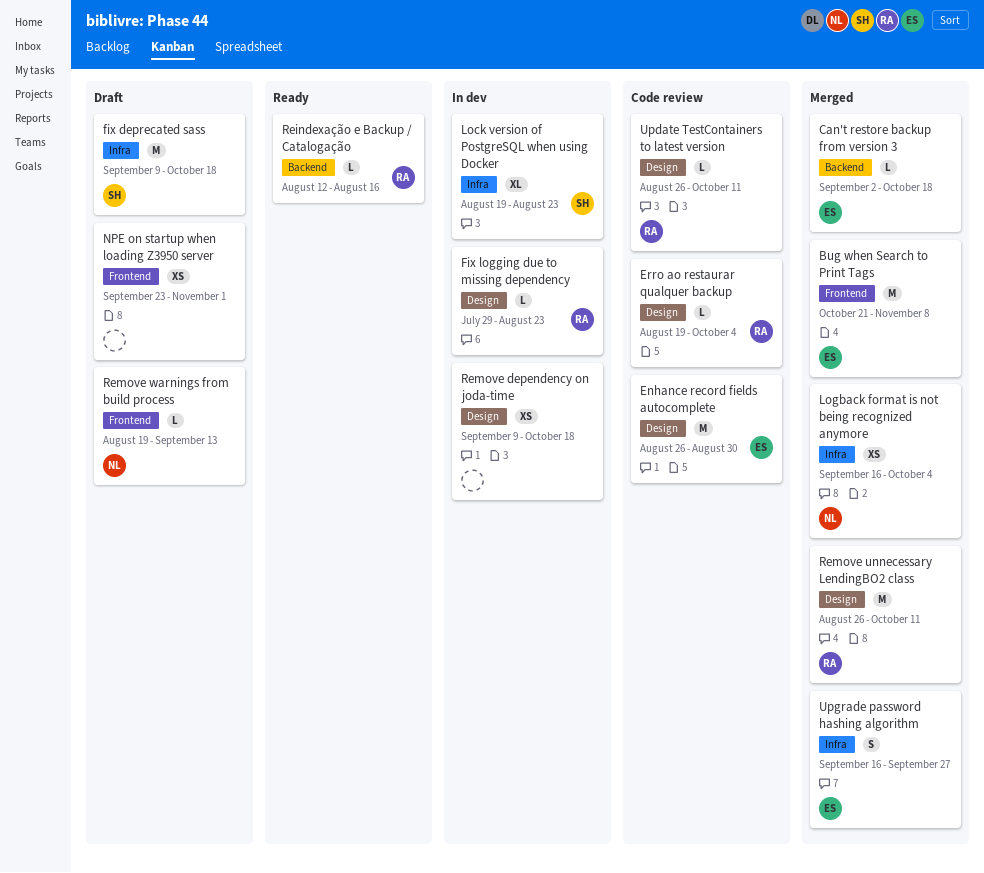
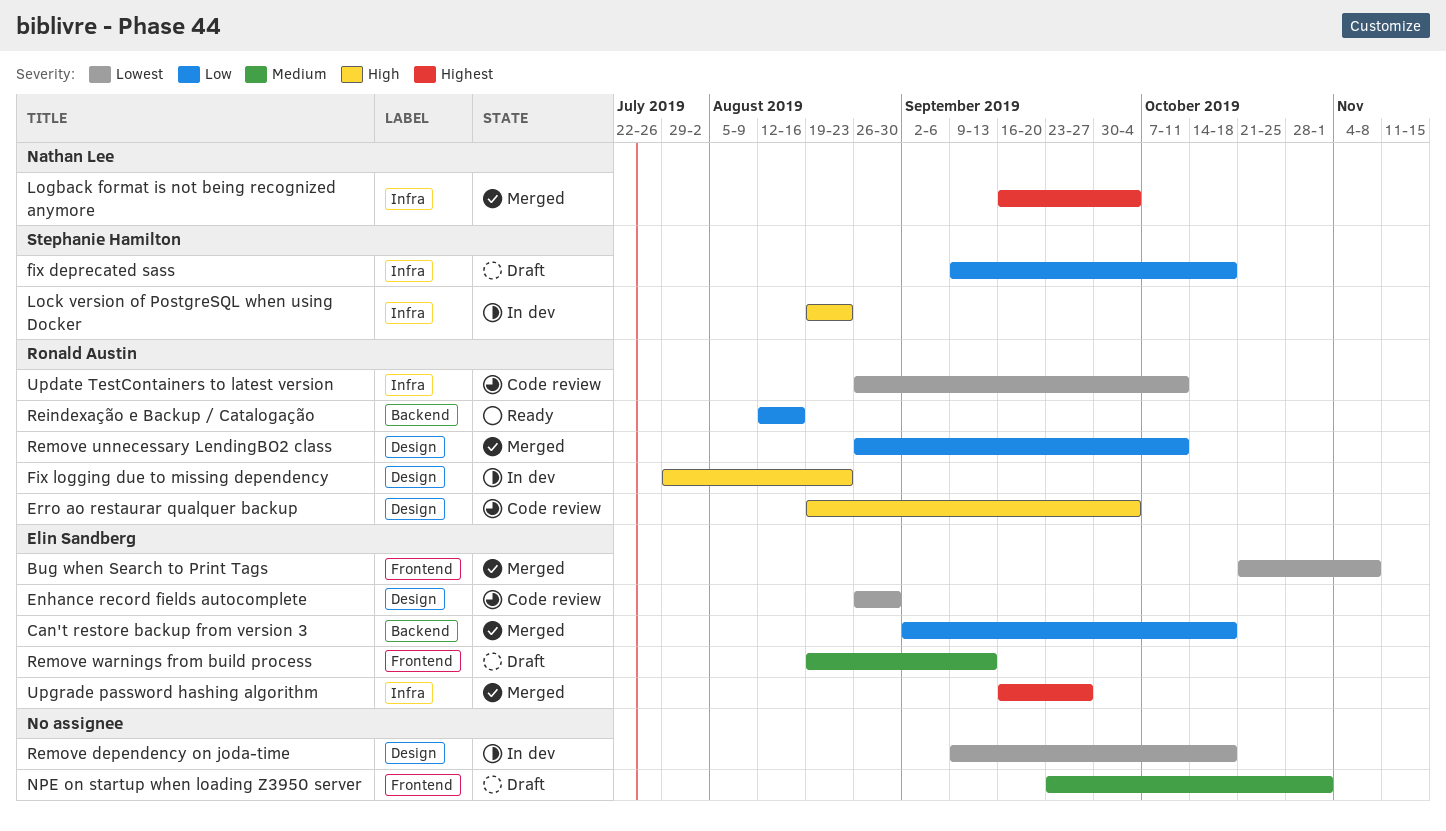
Remove warnings from build process, owner: Nathan Lee -> Elin Sandberg
Update TestContainers to latest version, label: Design -> Infra

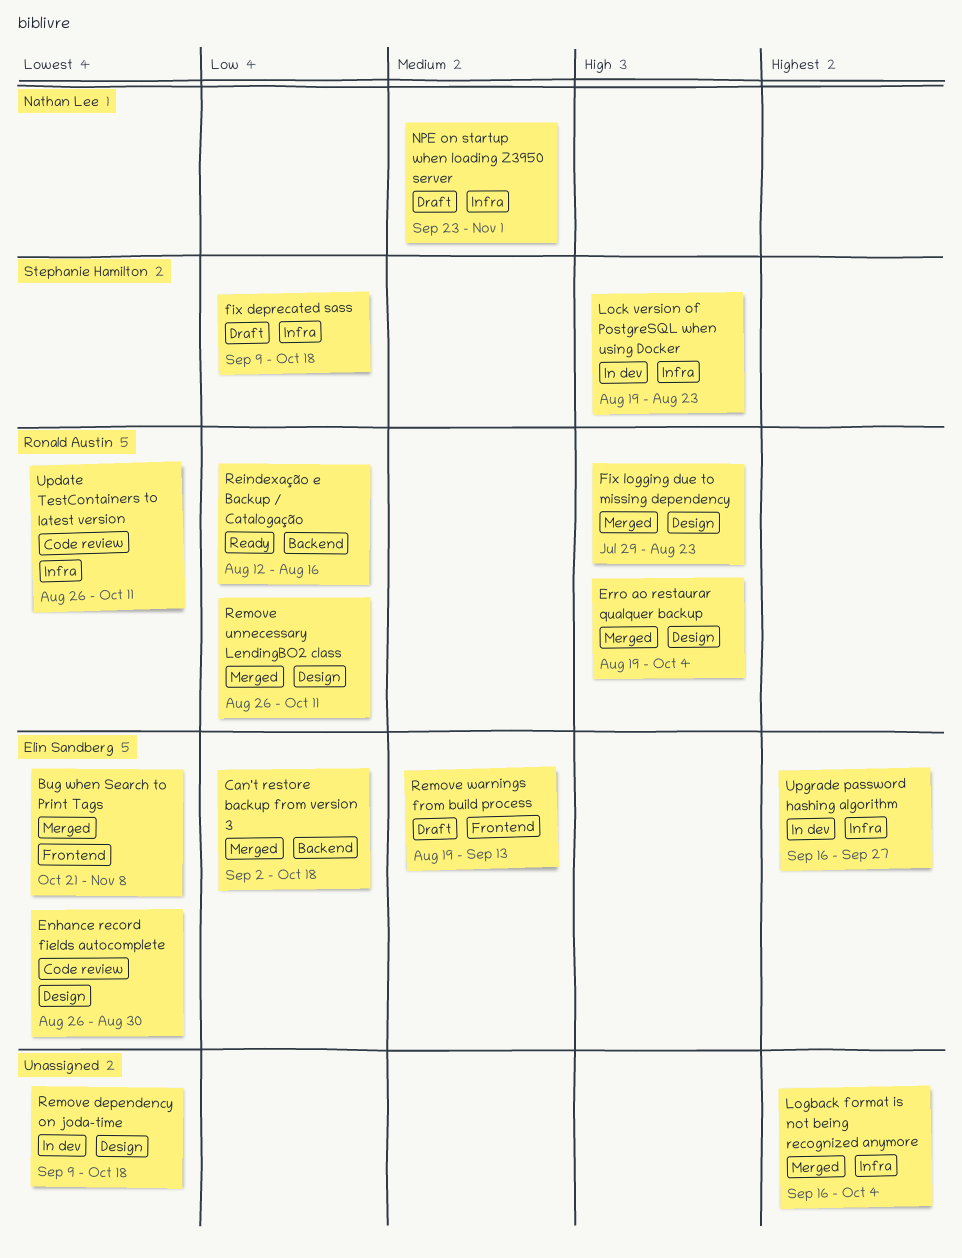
Erro ao restaurar qualquer backup, status: Code review -> Merged
Fix logging due to missing dependency, status: In dev -> Merged
Logback format is not being recognized anymore, owner: Nathan Lee -> none
NPE on startup when loading Z3950 server, owner: none -> Nathan Lee
NPE on startup when loading Z3950 server, label: Frontend -> Infra
Upgrade password hashing algorithm, status: Merged -> In dev

